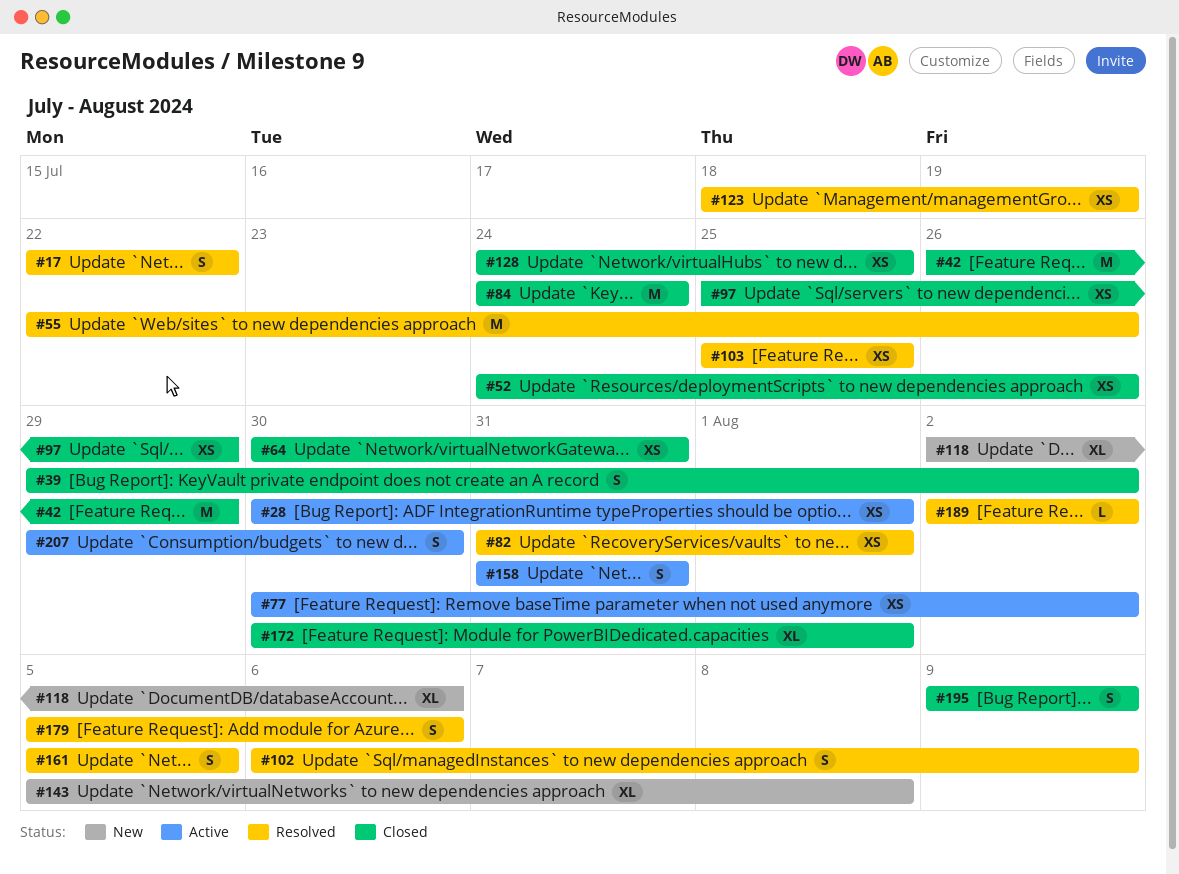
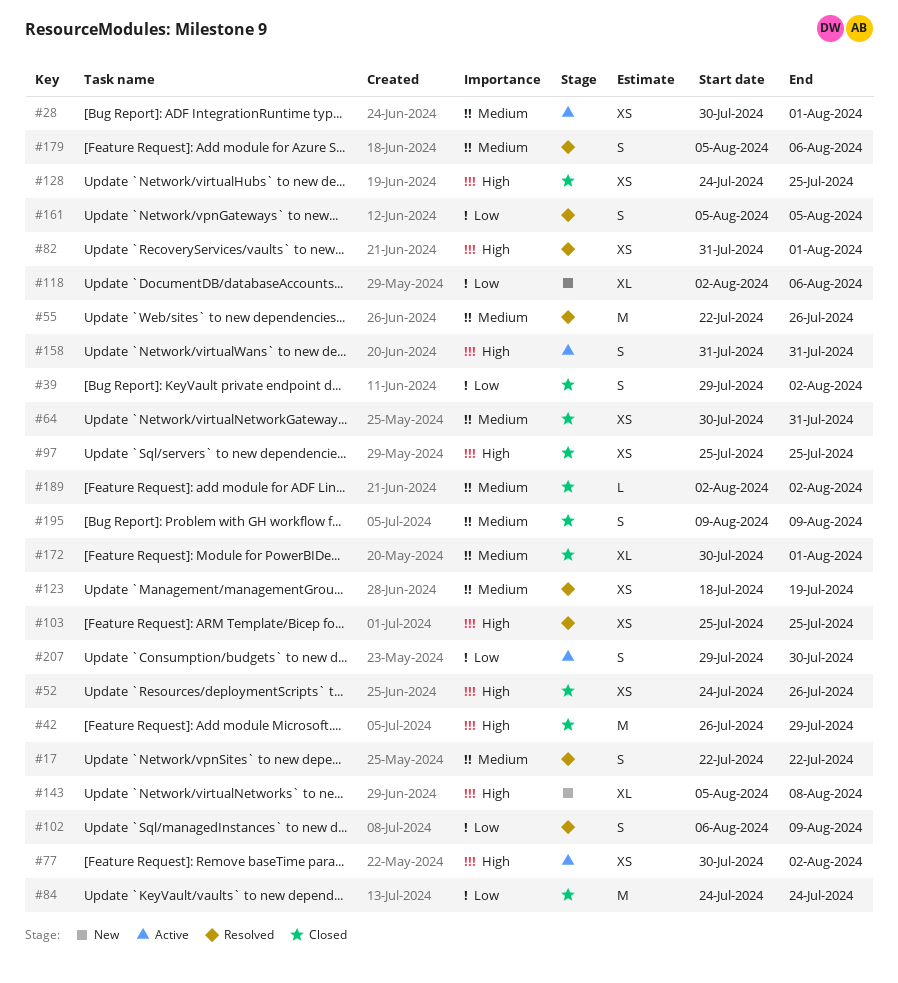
#97, due: Jul 29 -> Jul 25
#189, status: Resolved -> Closed

